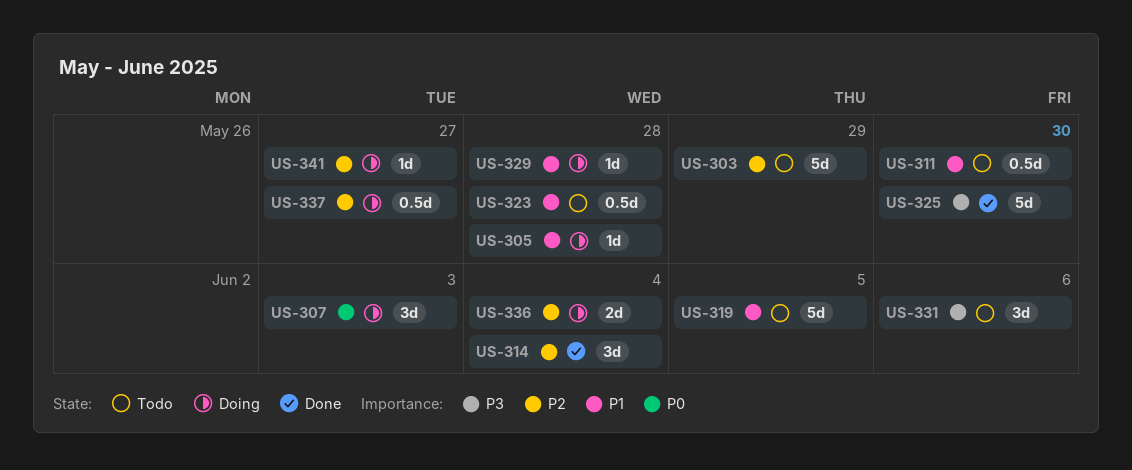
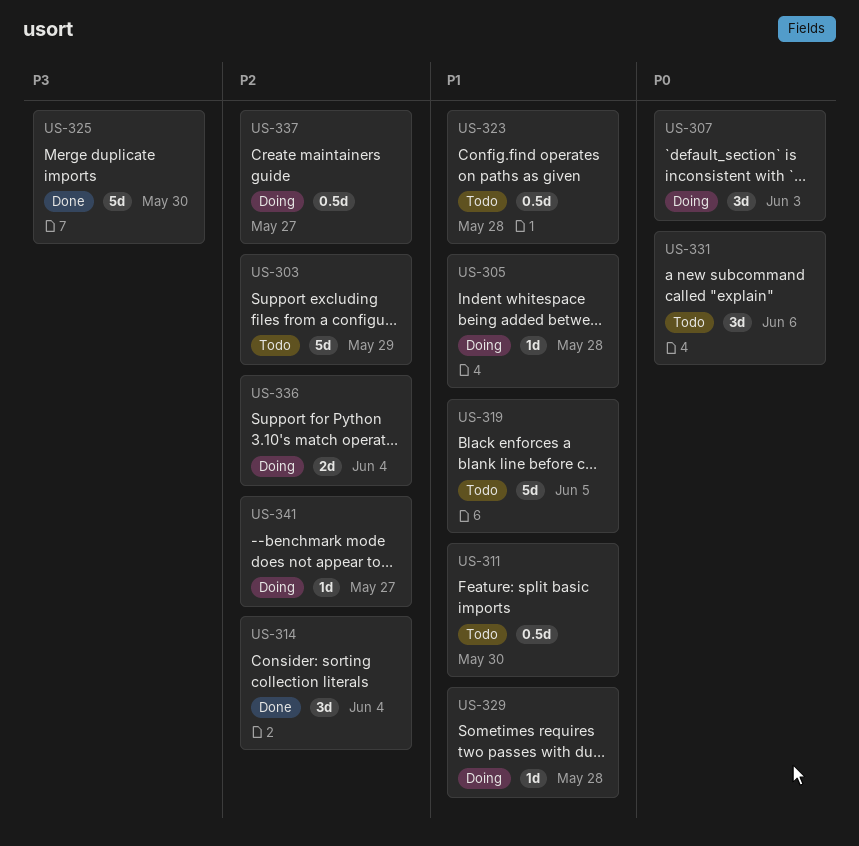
US-331, priority: P3 -> P0

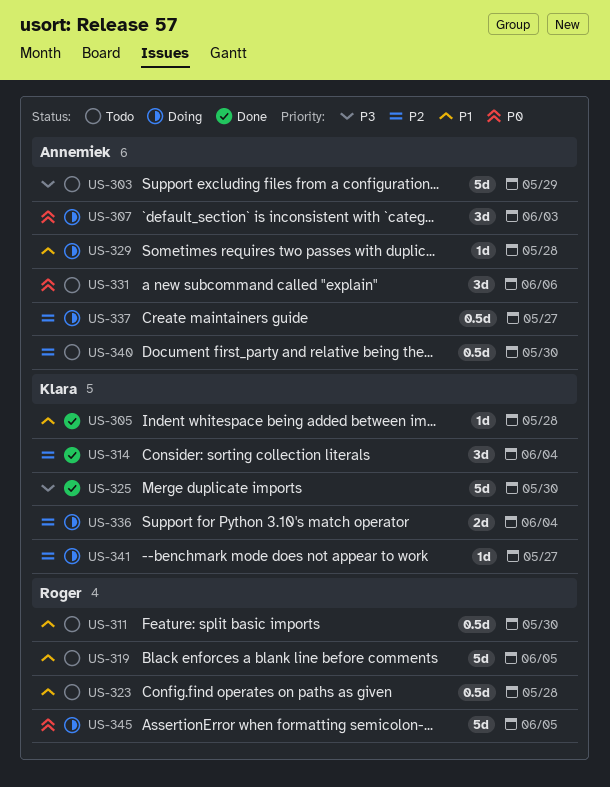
US-303, priority: P2 -> P3
US-305, status: Doing -> Done
US-340: none -> present
US-345: none -> present

